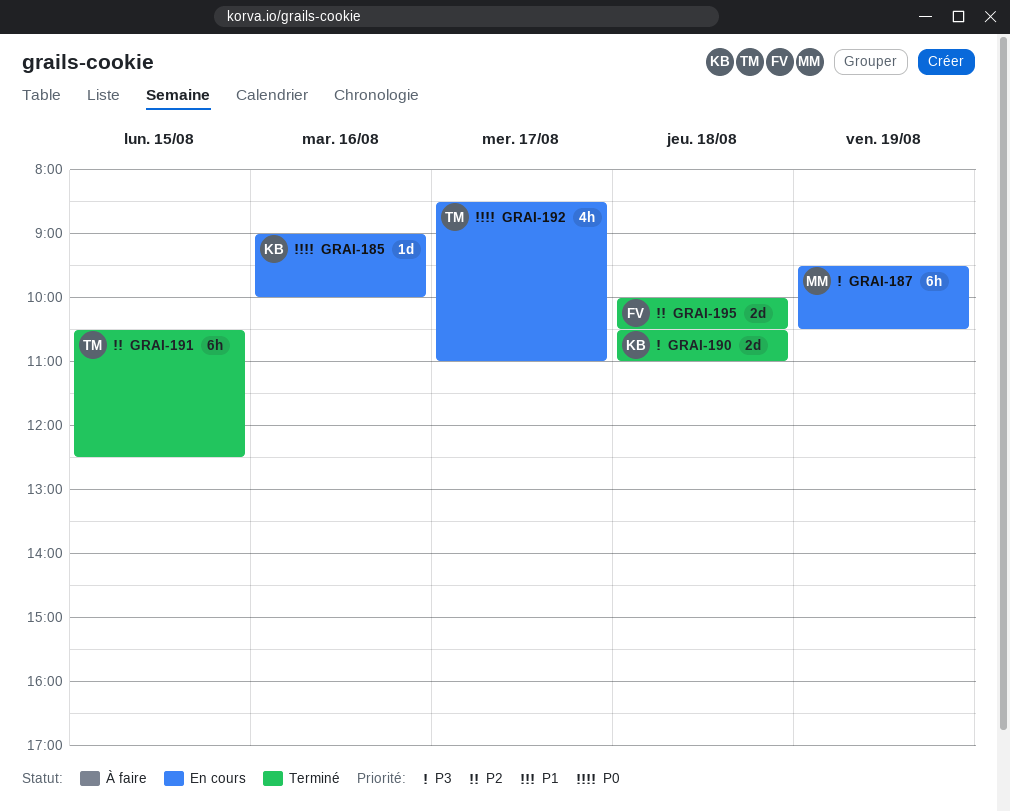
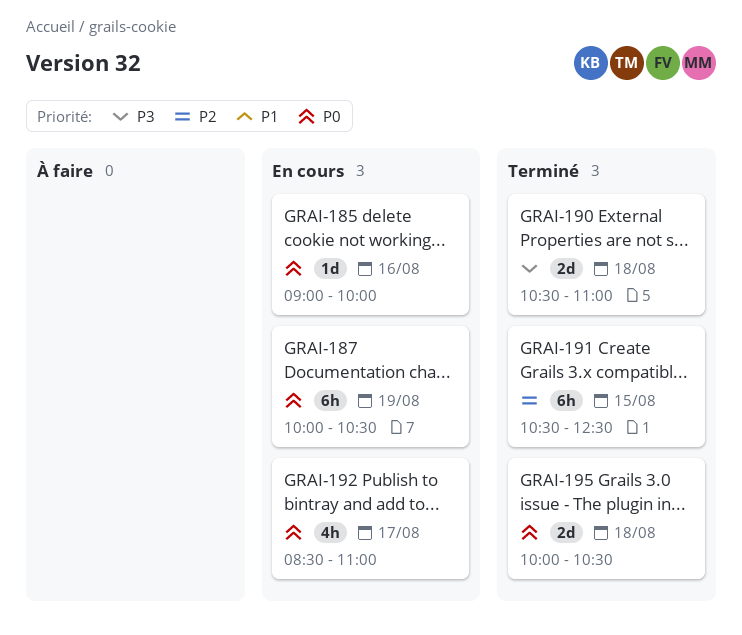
GRAI-187, priority: P3 -> P0
GRAI-187, begins: 09:30 -> 10:00
GRAI-195, priority: P2 -> P0

